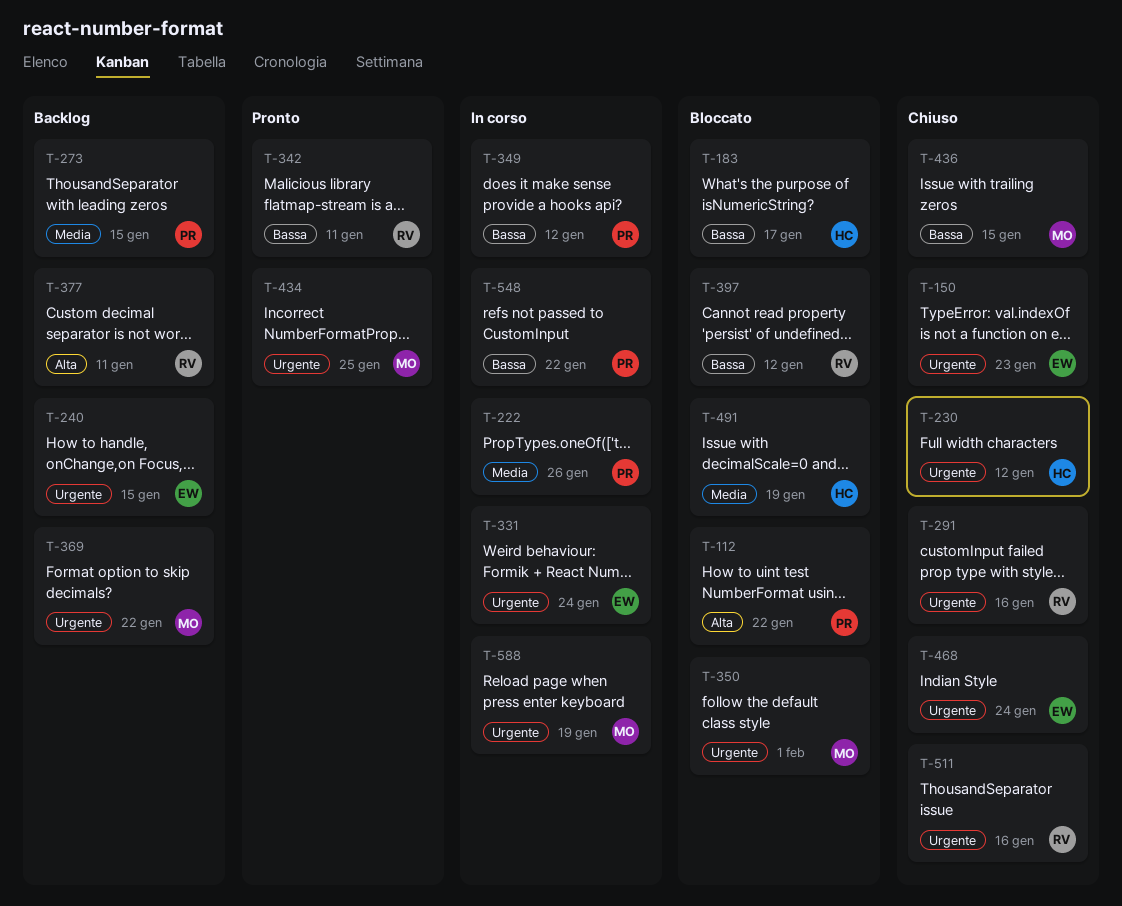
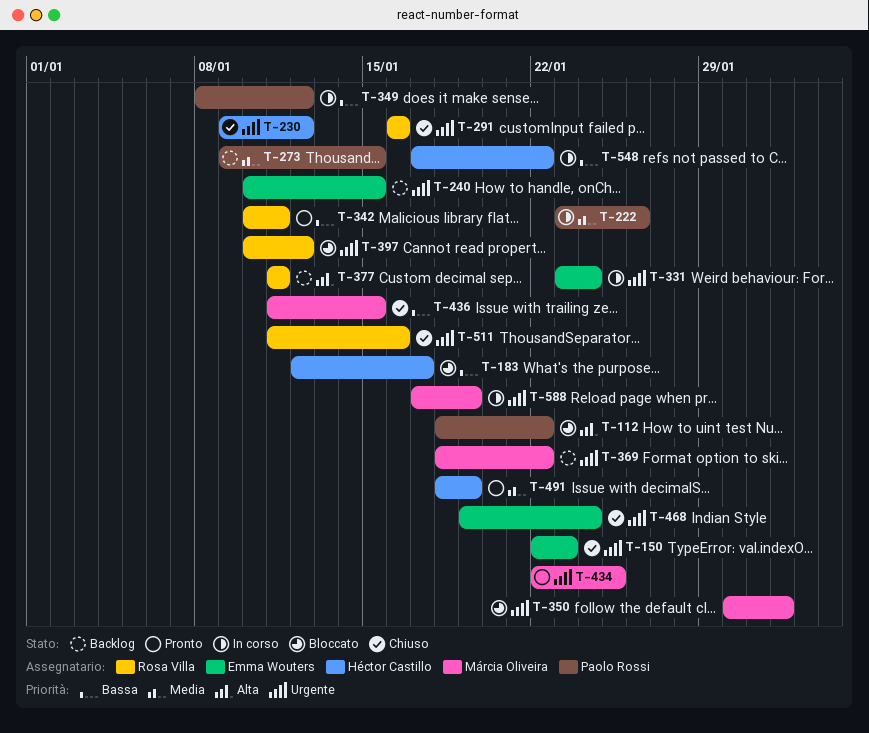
T-397, priority: Bassa -> Urgente
T-491, status: Bloccato -> Pronto
T-548, owner: Paolo Rossi -> Héctor Castillo

